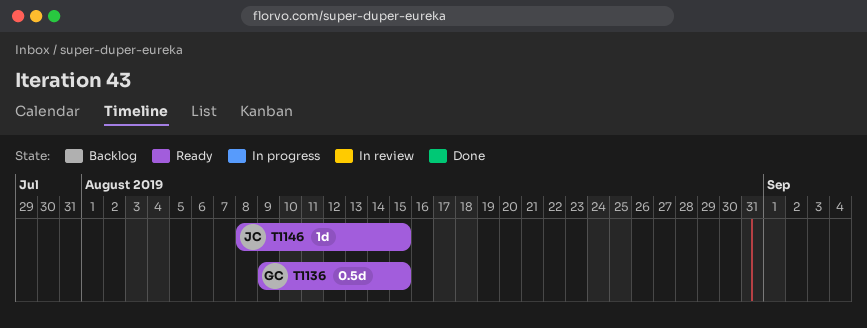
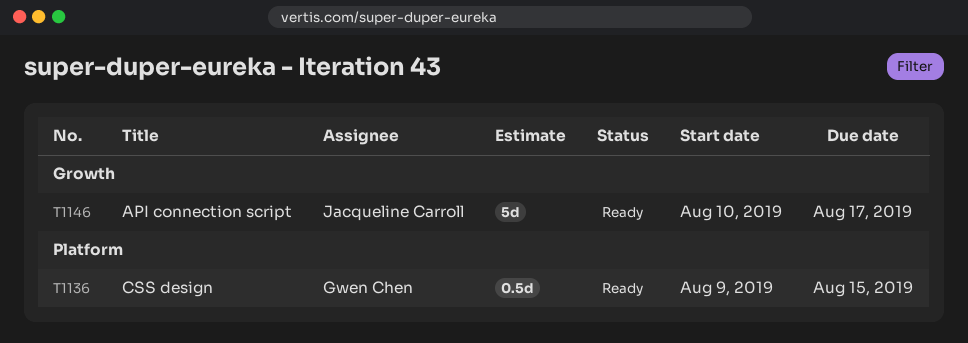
T1146, estimate: 1d -> 5d
T1146, start: Aug 8 -> Aug 10
T1146, due: Aug 15 -> Aug 17

